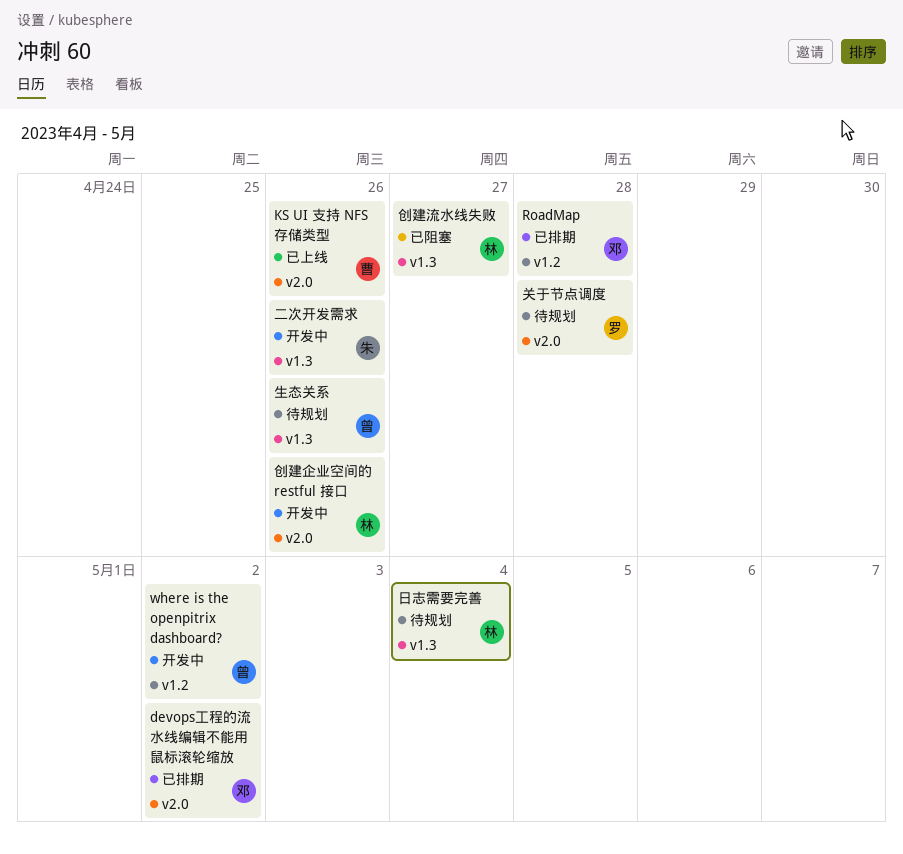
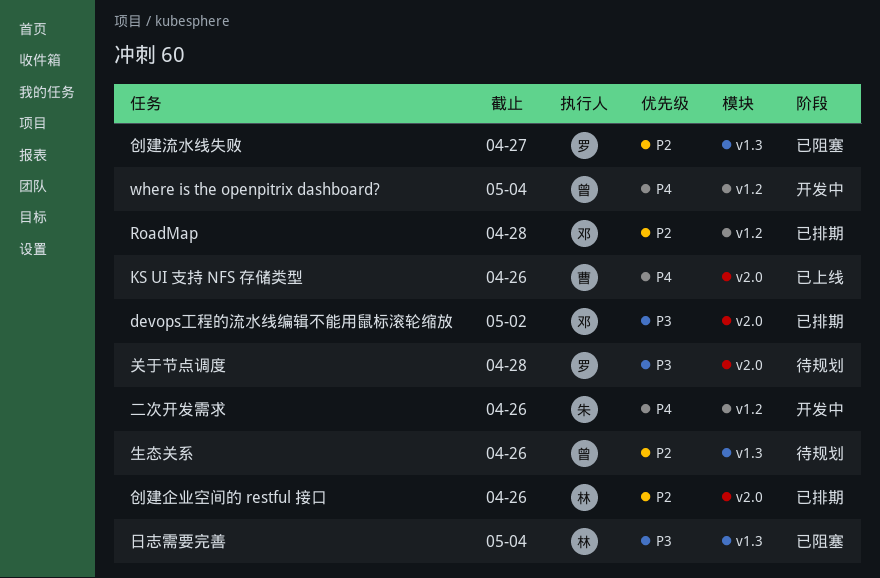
where is the openpitrix dashboard?, due: May 2 -> May 4
二次开发需求, label: v1.3 -> v1.2
创建企业空间的 restful 接口, status: 开发中 -> 已排期
创建流水线失败, owner: 林 -> 罗
日志需要完善, status: 待规划 -> 已阻塞

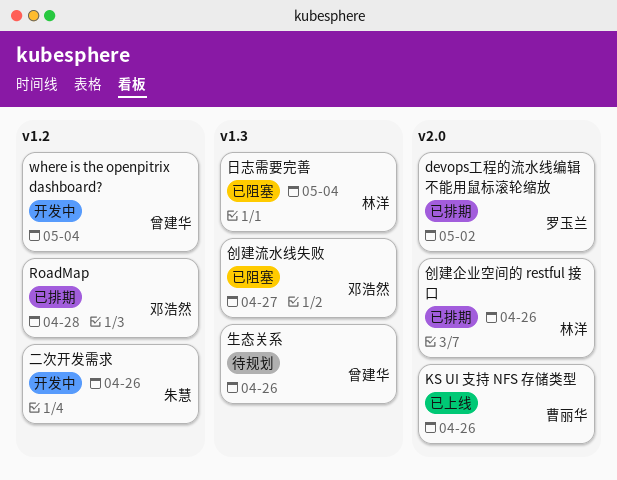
devops工程的流水线编辑不能用鼠标滚轮缩放, owner: 邓浩然 -> 罗玉兰
关于节点调度: present -> none
创建流水线失败, owner: 罗玉兰 -> 邓浩然

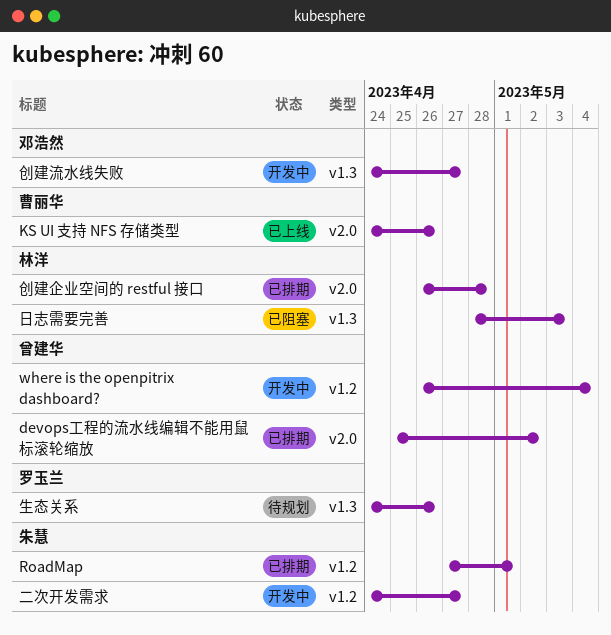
devops工程的流水线编辑不能用鼠标滚轮缩放, owner: 罗玉兰 -> 曾建华
RoadMap, owner: 邓浩然 -> 朱慧
RoadMap, due: Apr 28 -> May 1
二次开发需求, due: Apr 26 -> Apr 27
创建企业空间的 restful 接口, due: Apr 26 -> Apr 28
创建流水线失败, status: 已阻塞 -> 开发中
日志需要完善, due: May 4 -> May 3
生态关系, owner: 曾建华 -> 罗玉兰

